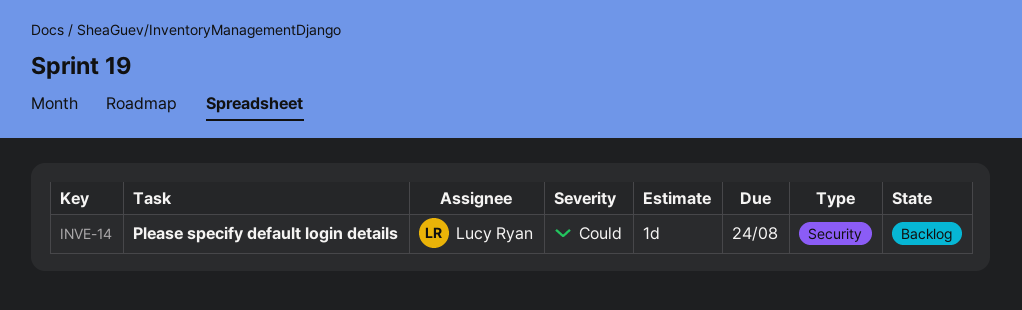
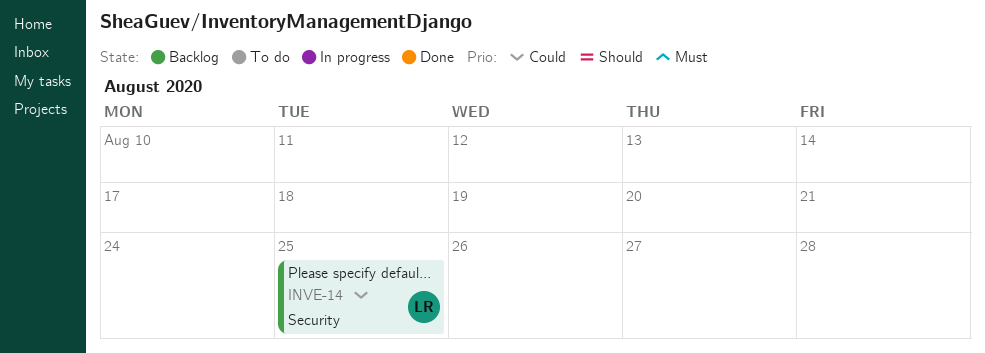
INVE-14, due: Aug 24 -> Aug 25

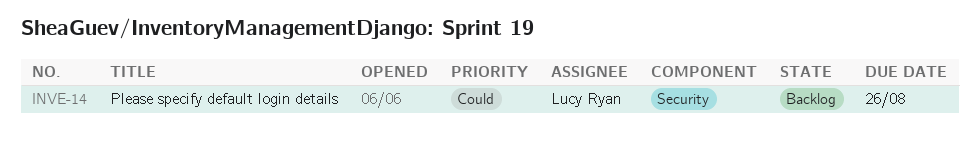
INVE-14, due: Aug 25 -> Aug 26

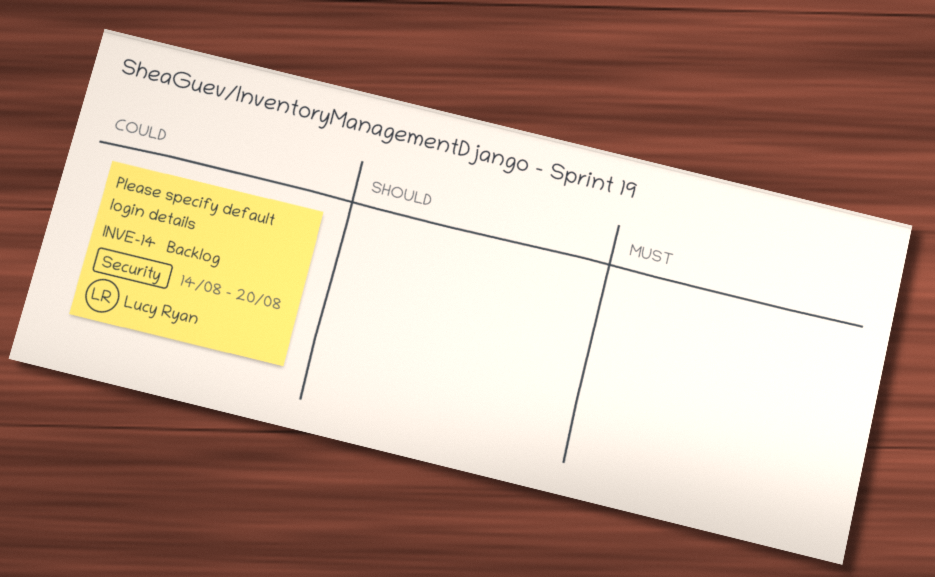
INVE-14, due: Aug 26 -> Aug 20

